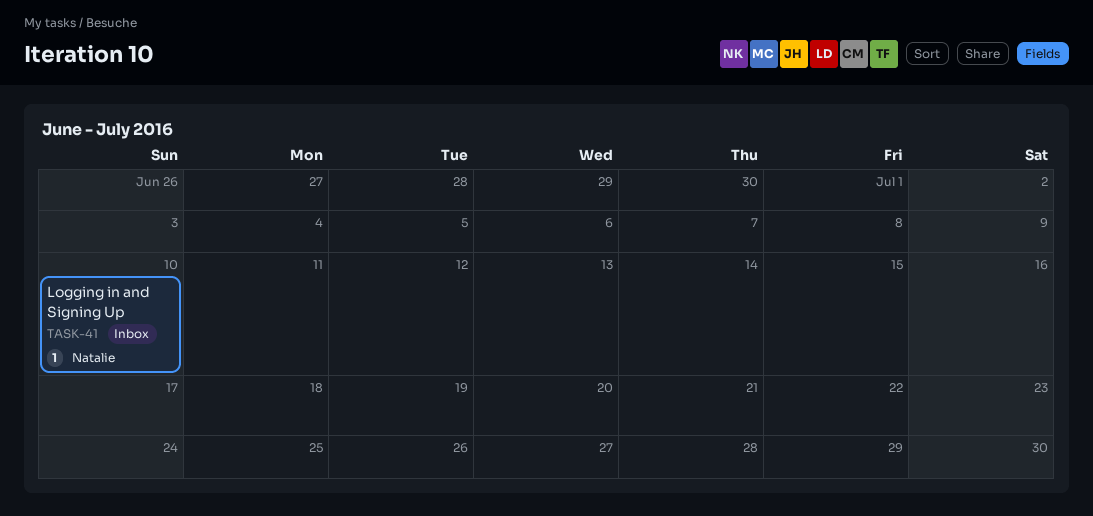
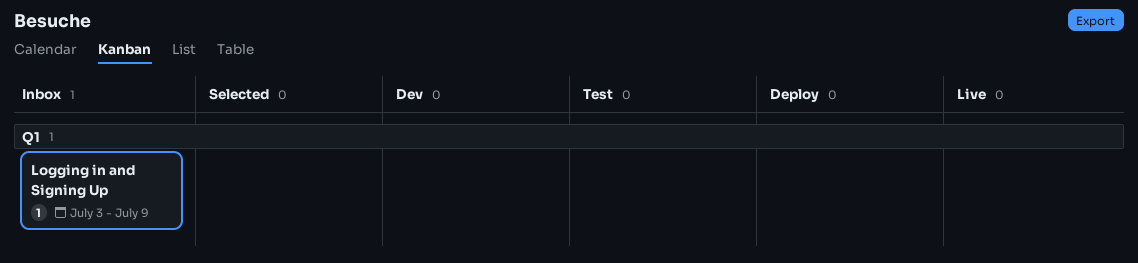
Logging in and Signing Up, due: Jul 10 -> Jul 9

